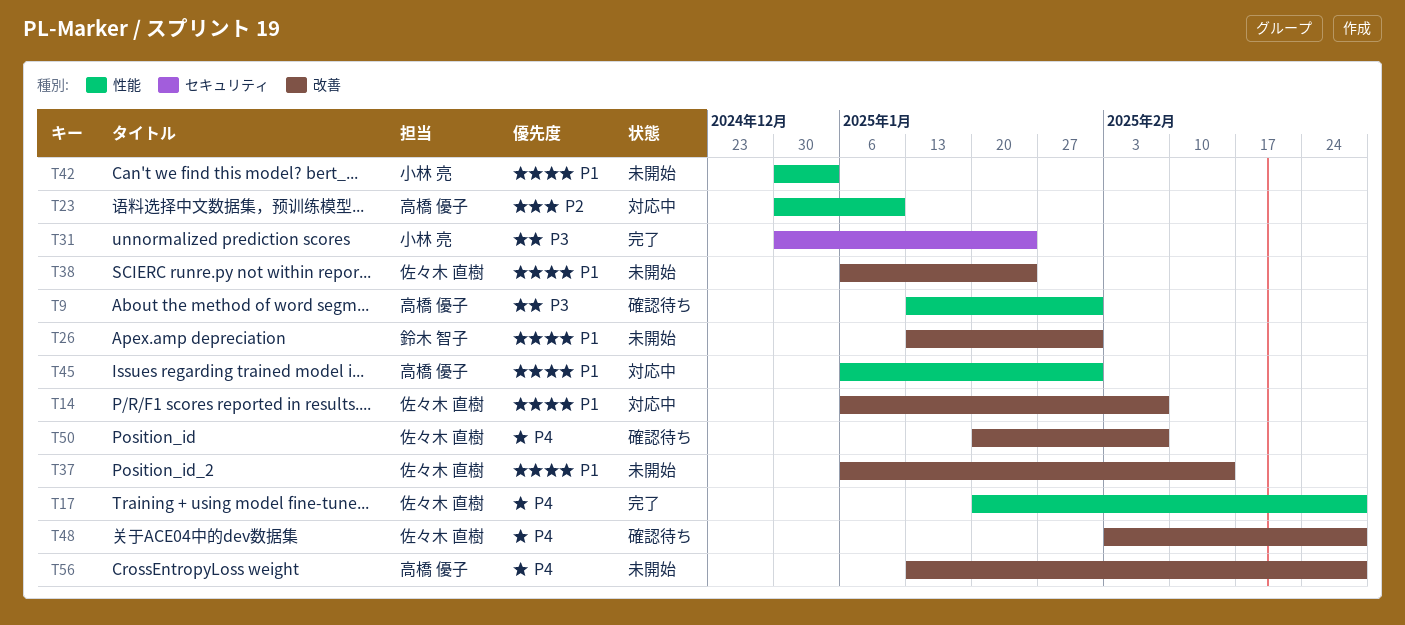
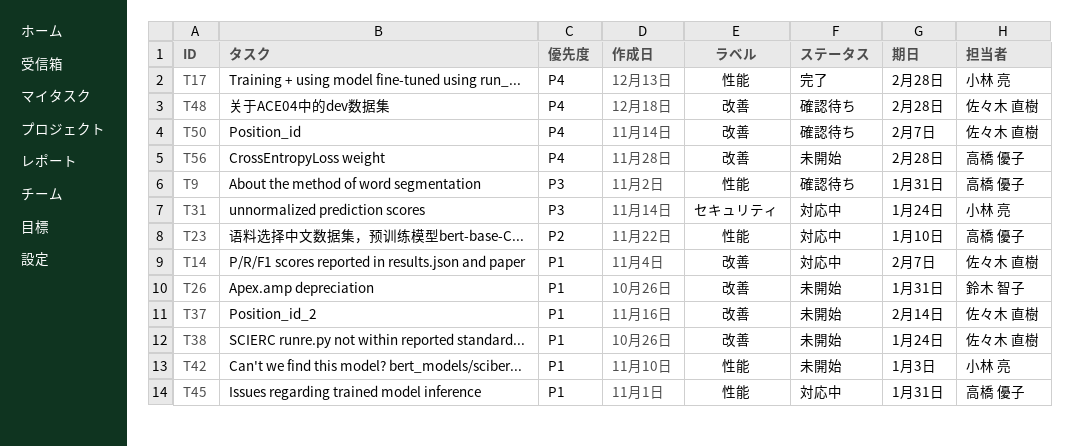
T17, owner: 佐々木 直樹 -> 小林 亮
T31, status: 完了 -> 対応中

